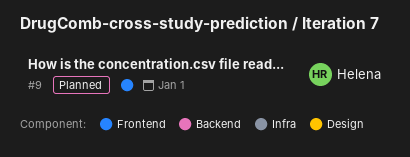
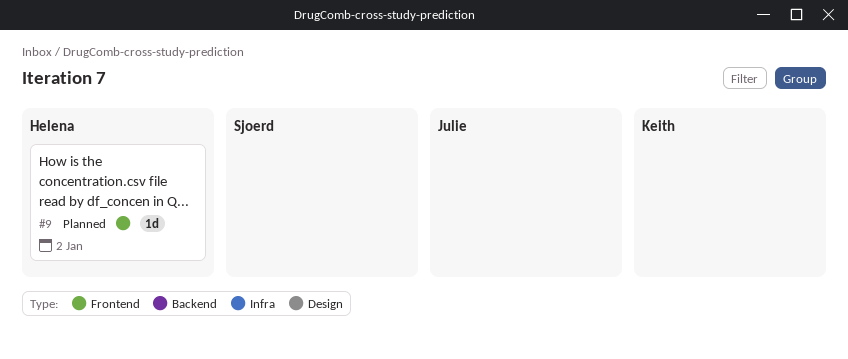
#9, due: Jan 1 -> Jan 2

